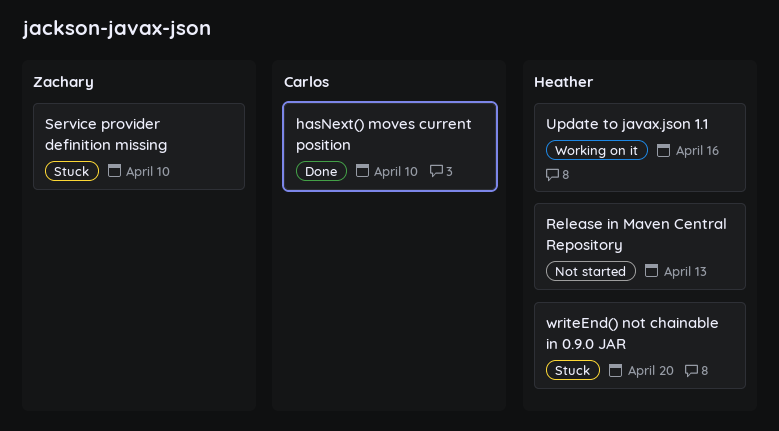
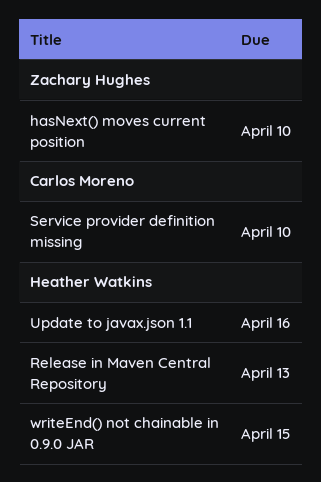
hasNext() moves current position, owner: Carlos Moreno -> Zachary Hughes
Service provider definition missing, owner: Zachary Hughes -> Carlos Moreno
writeEnd() not chainable in 0.9.0 JAR, due: Apr 20 -> Apr 15

